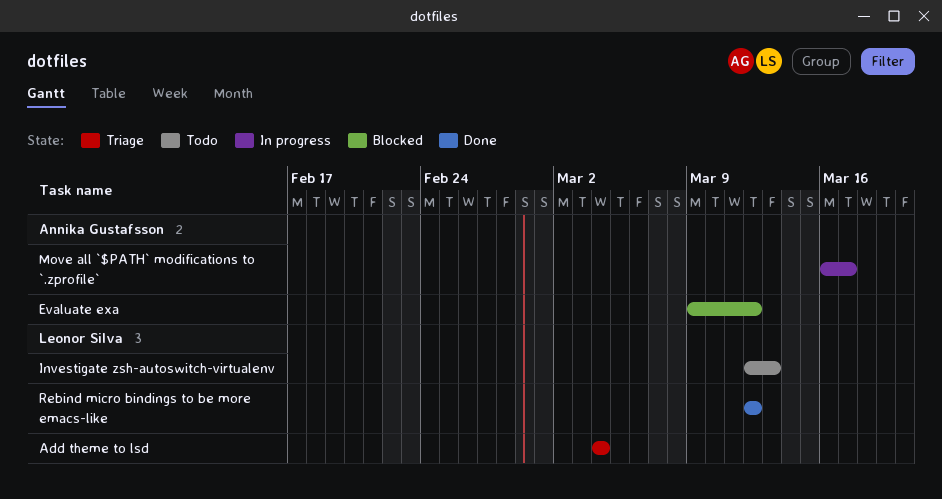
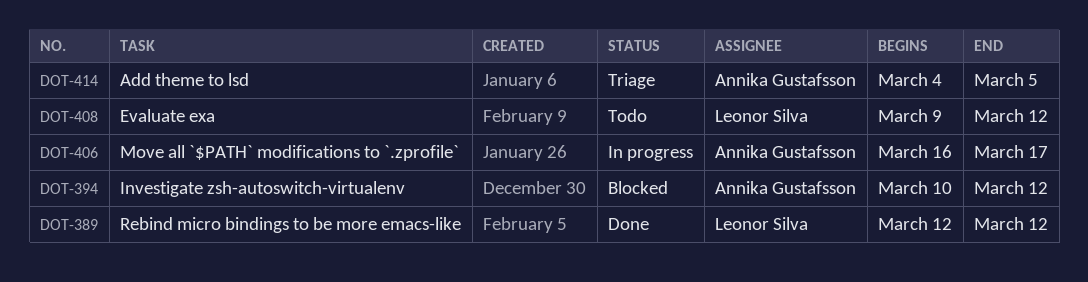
Add theme to lsd, owner: Leonor Silva -> Annika Gustafsson
Add theme to lsd, due: Mar 4 -> Mar 5
Evaluate exa, status: Blocked -> Todo
Evaluate exa, owner: Annika Gustafsson -> Leonor Silva
Investigate zsh-autoswitch-virtualenv, status: Todo -> Blocked
Investigate zsh-autoswitch-virtualenv, owner: Leonor Silva -> Annika Gustafsson
Investigate zsh-autoswitch-virtualenv, start: Mar 12 -> Mar 10
Investigate zsh-autoswitch-virtualenv, due: Mar 13 -> Mar 12

